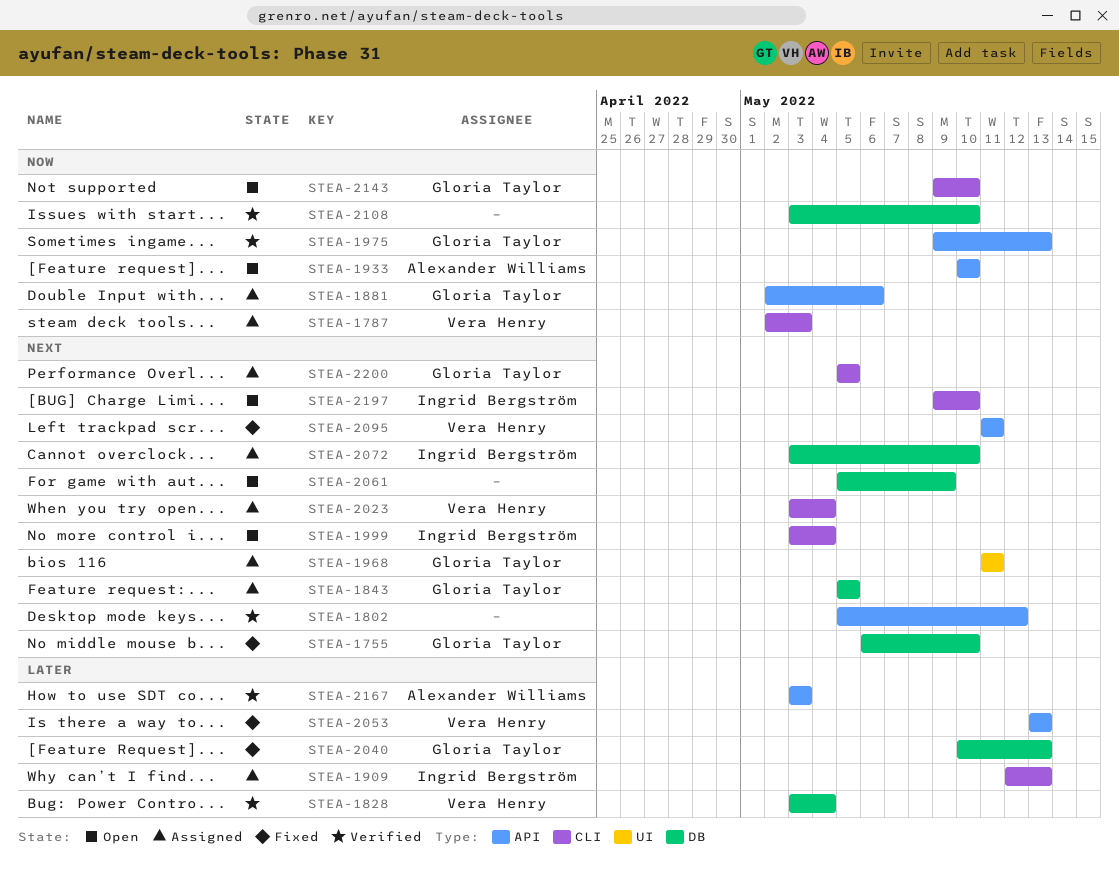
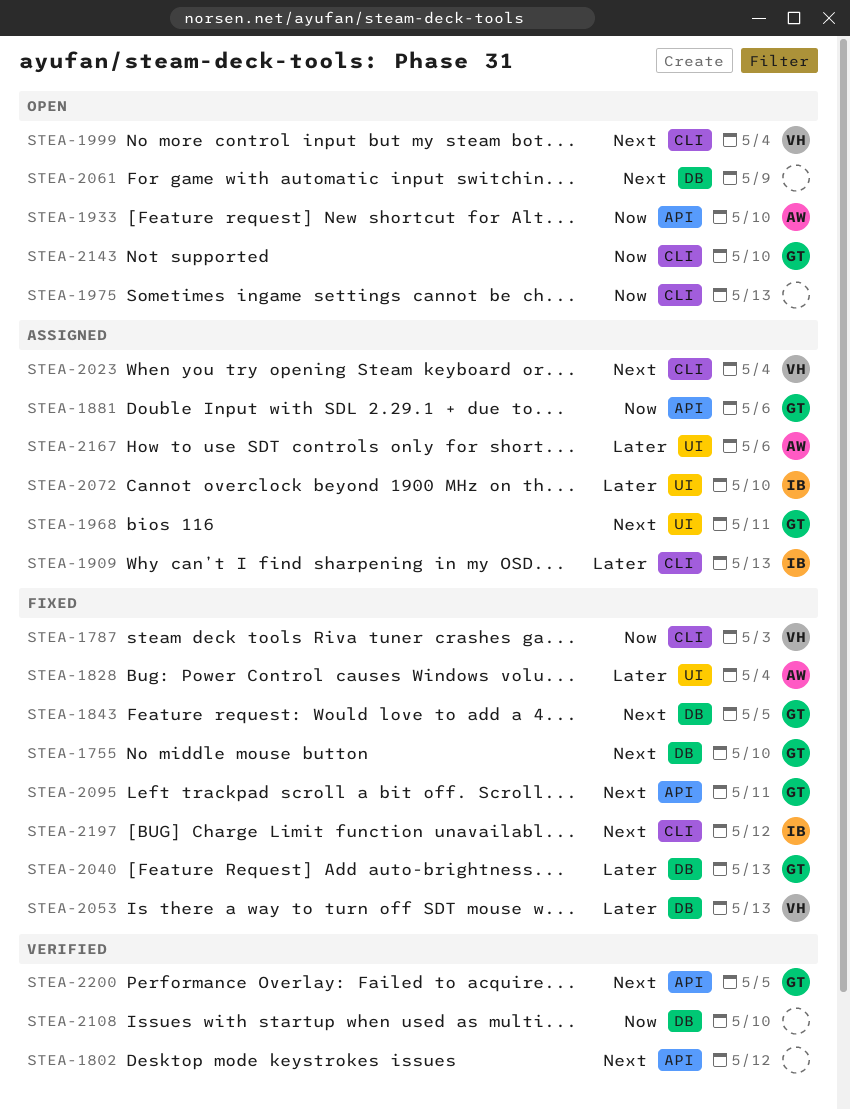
STEA-1787, status: Assigned -> Fixed
STEA-1828, status: Verified -> Fixed
STEA-1828, owner: Vera Henry -> Alexander Williams
STEA-1828, label: DB -> UI
STEA-1843, status: Assigned -> Fixed
STEA-1975, status: Verified -> Open
STEA-1975, owner: Gloria Taylor -> none
STEA-1975, label: API -> CLI
STEA-1999, owner: Ingrid Bergström -> Vera Henry
STEA-2053, label: API -> DB
STEA-2072, priority: Next -> Later
STEA-2072, label: DB -> UI
STEA-2095, owner: Vera Henry -> Gloria Taylor
STEA-2167, status: Verified -> Assigned
STEA-2167, label: API -> UI
STEA-2167, due: May 3 -> May 6
STEA-2197, status: Open -> Fixed
STEA-2197, due: May 10 -> May 12
STEA-2200, status: Assigned -> Verified
STEA-2200, label: CLI -> API

